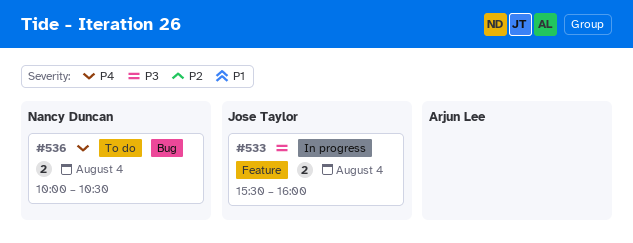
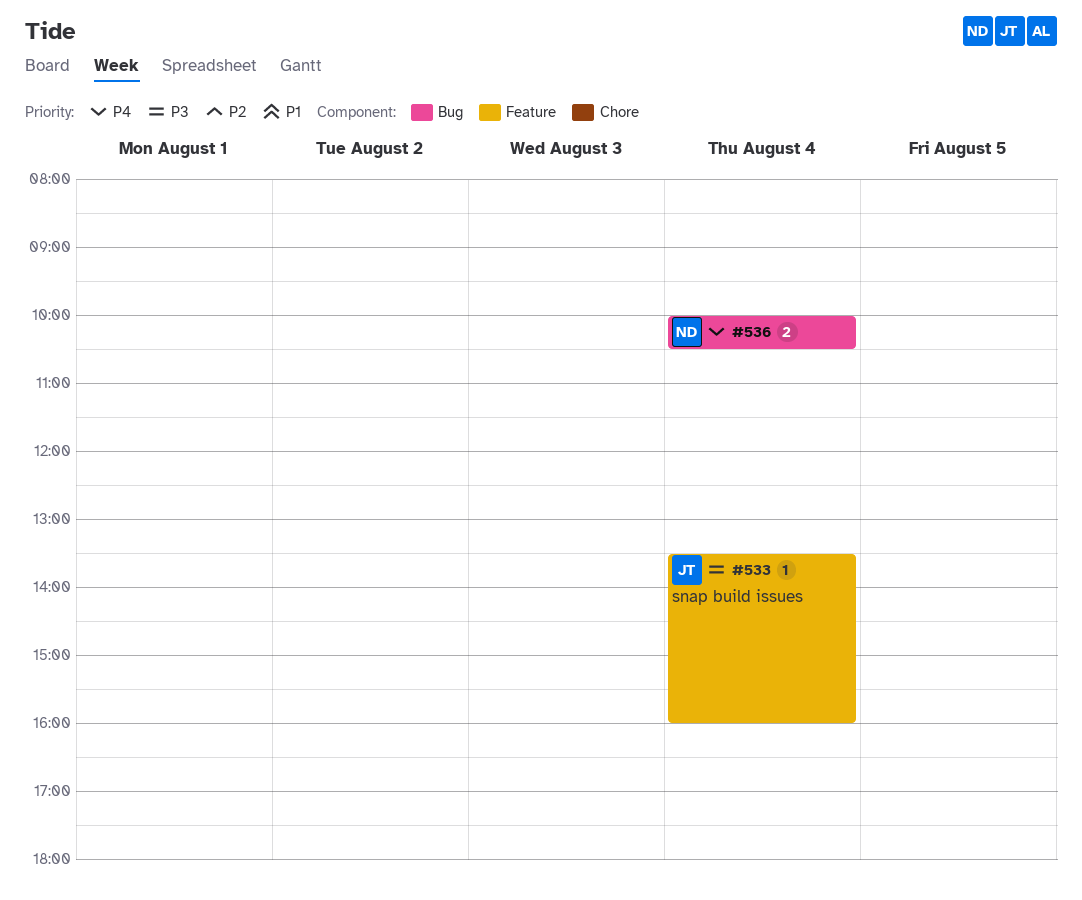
#533, estimate: 2 -> 1
#533, begins: 15:30 -> 13:30

